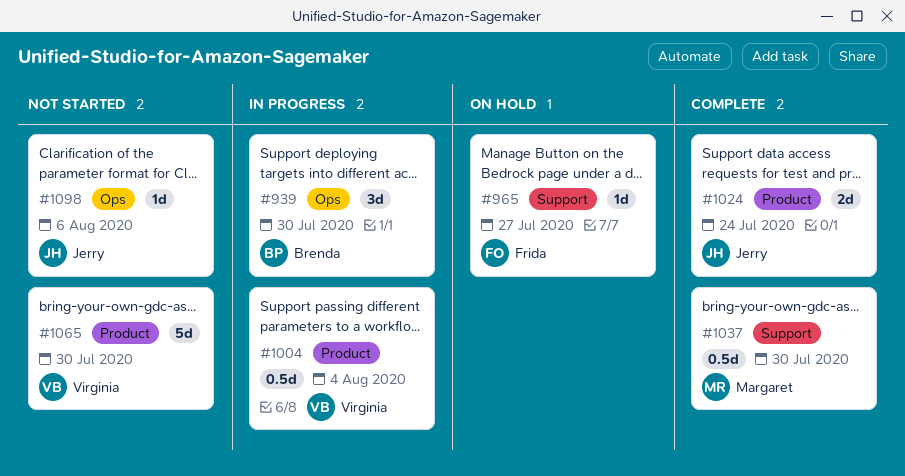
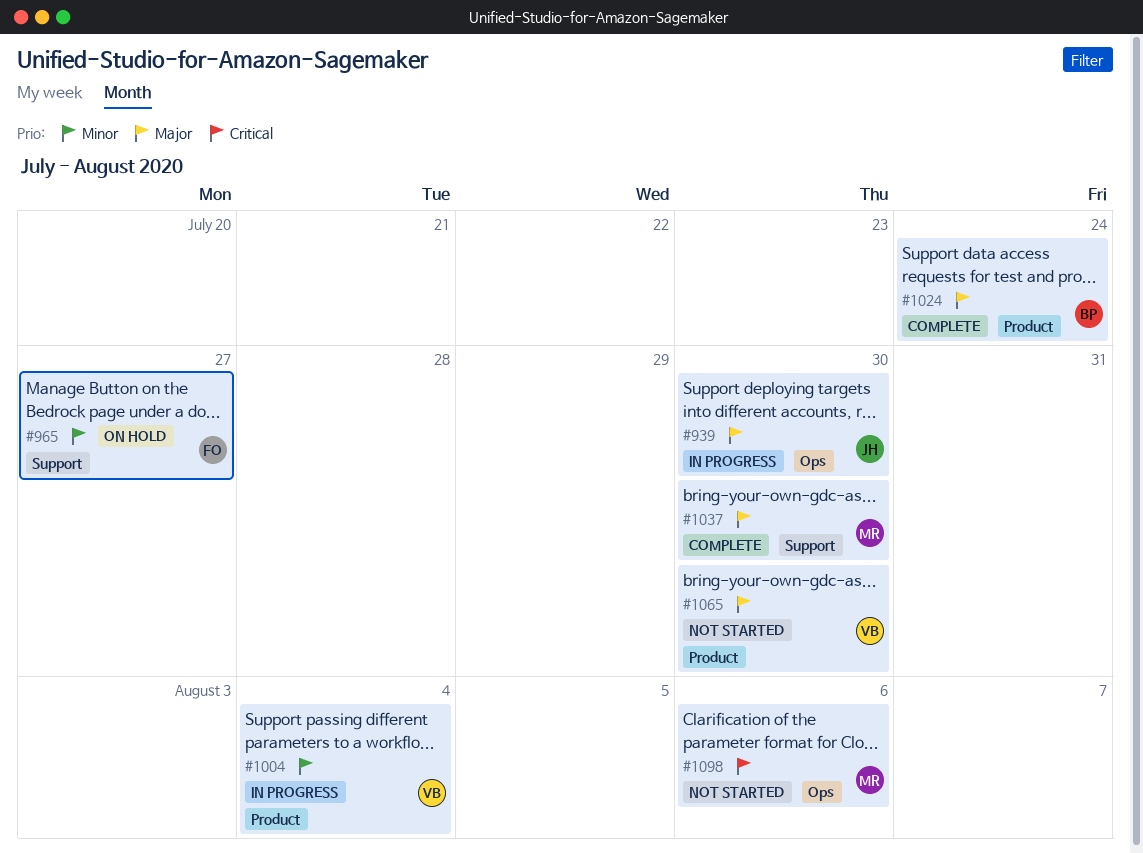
#939, owner: Brenda -> Jerry
#1024, owner: Jerry -> Brenda
#1098, owner: Jerry -> Margaret

